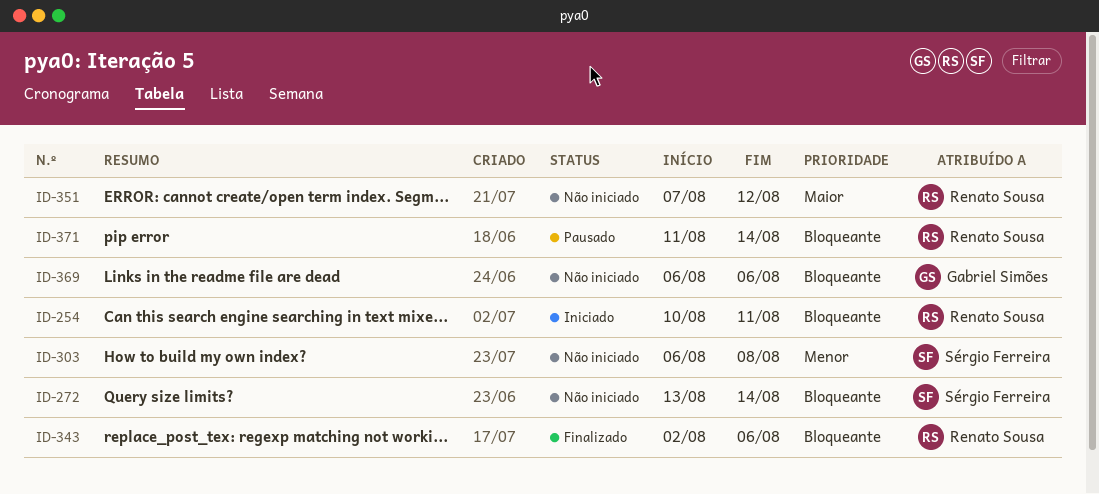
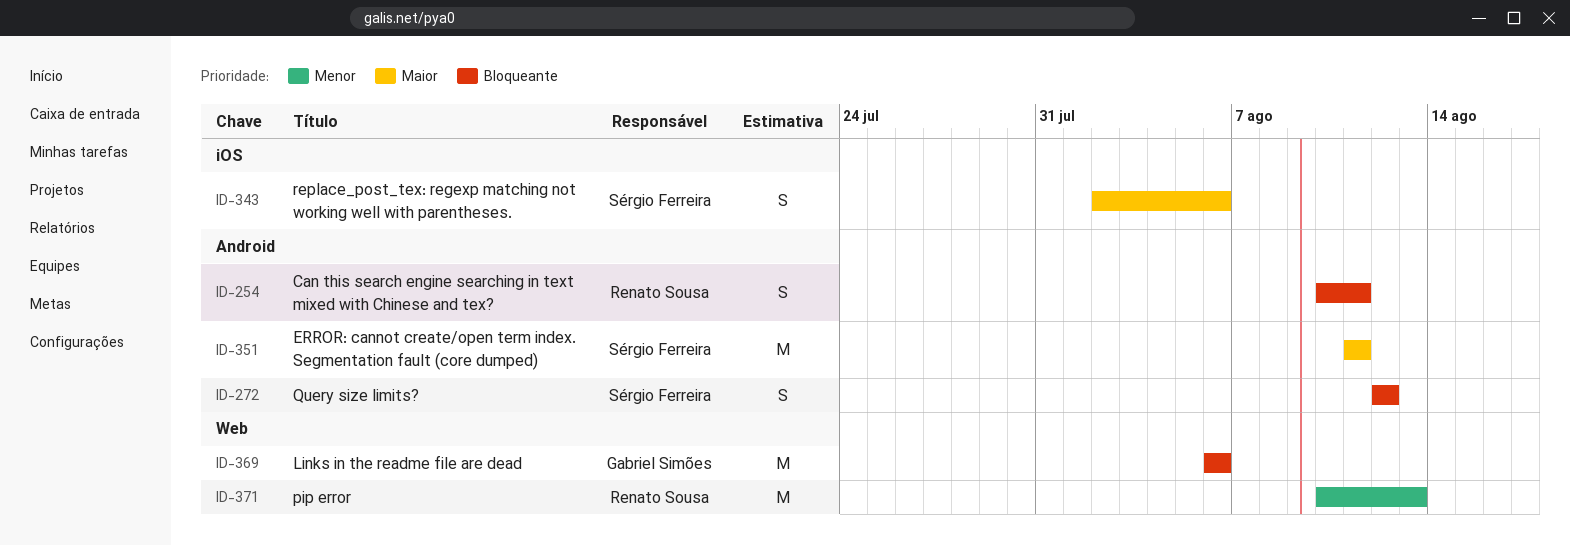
ID-272, start: Aug 13 -> Aug 12
ID-272, due: Aug 14 -> Aug 12
ID-303: present -> none
ID-343, owner: Renato Sousa -> Sérgio Ferreira
ID-343, priority: Bloqueante -> Maior
ID-351, owner: Renato Sousa -> Sérgio Ferreira
ID-351, start: Aug 7 -> Aug 11
ID-351, due: Aug 12 -> Aug 11
ID-371, priority: Bloqueante -> Menor
ID-371, start: Aug 11 -> Aug 10
ID-371, due: Aug 14 -> Aug 13

